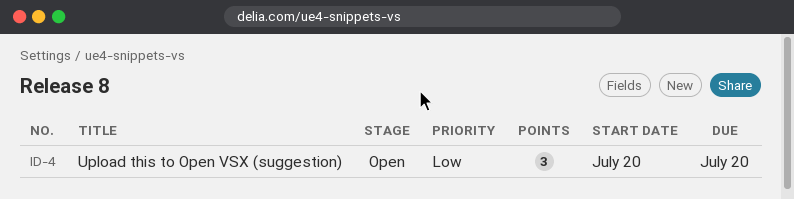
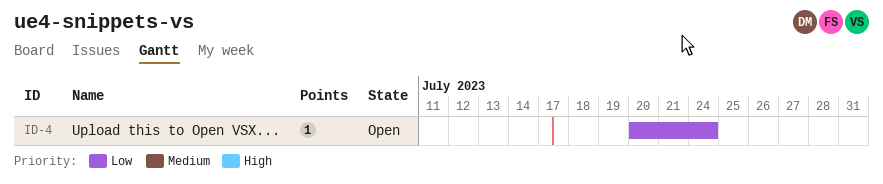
ID-4, estimate: 3 -> 1
ID-4, due: Jul 20 -> Jul 24

